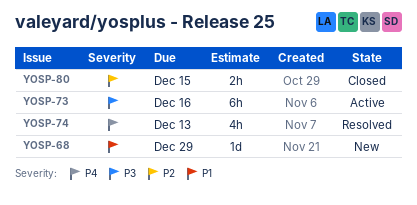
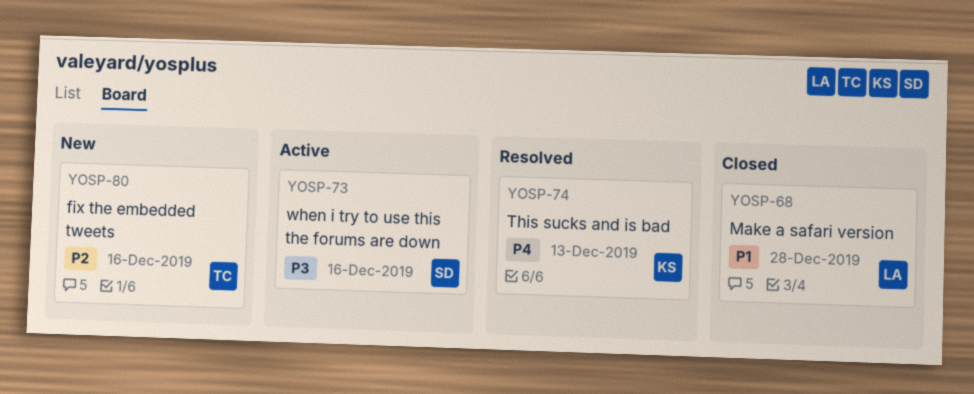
YOSP-68, status: New -> Closed
YOSP-68, due: Dec 29 -> Dec 28
YOSP-80, status: Closed -> New
YOSP-80, due: Dec 15 -> Dec 16

